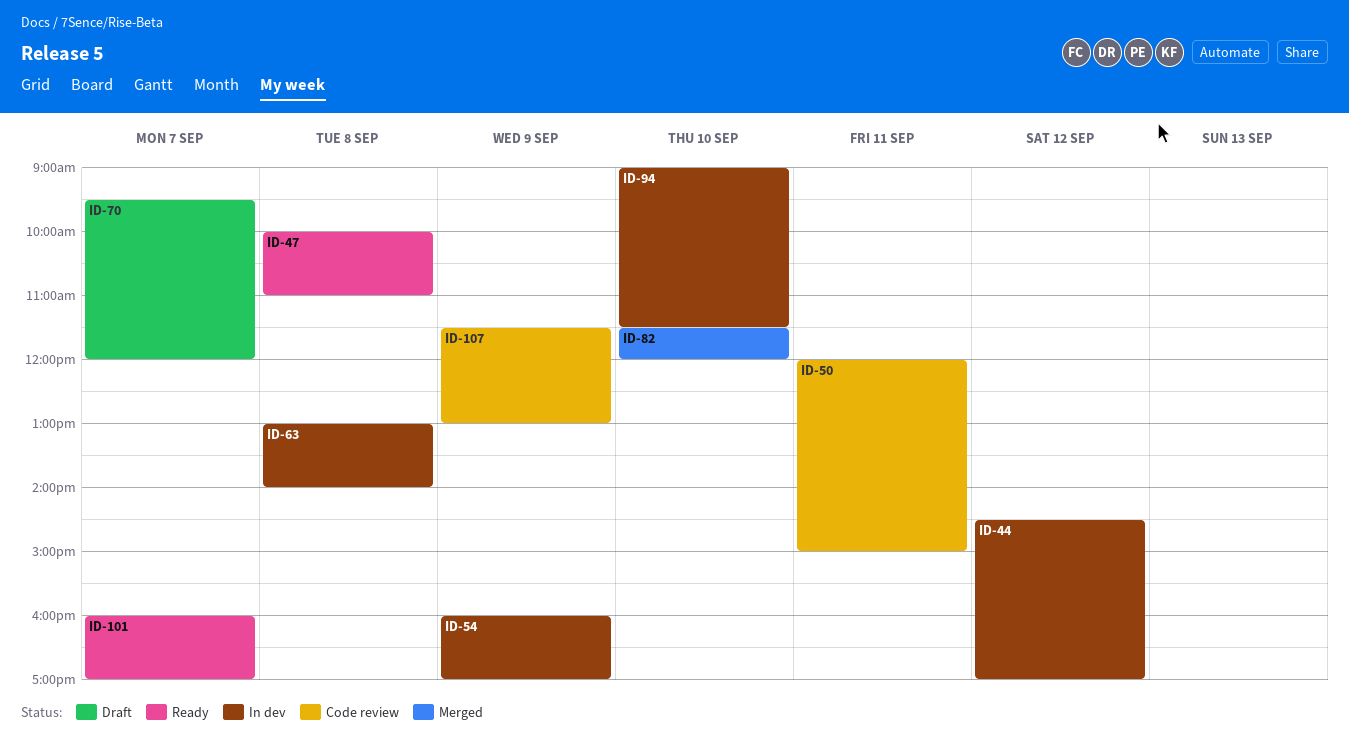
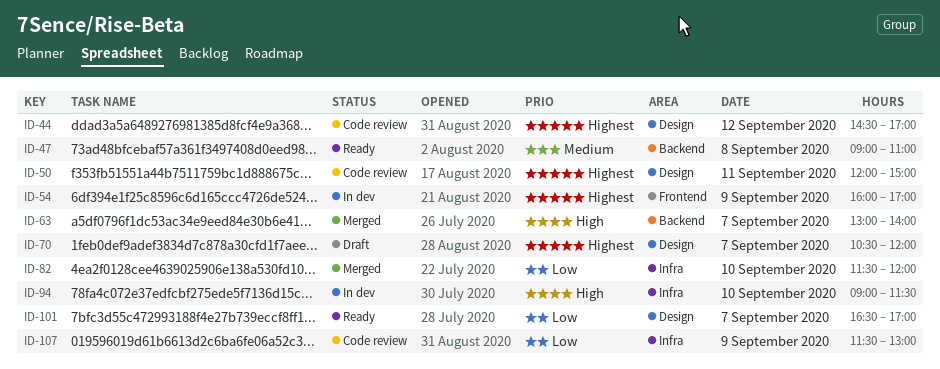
ID-44, status: In dev -> Code review
ID-47, begins: 10:00 -> 09:00
ID-63, status: In dev -> Merged
ID-63, day: Sep 8 -> Sep 7
ID-70, begins: 09:30 -> 10:30
ID-101, begins: 16:00 -> 16:30

